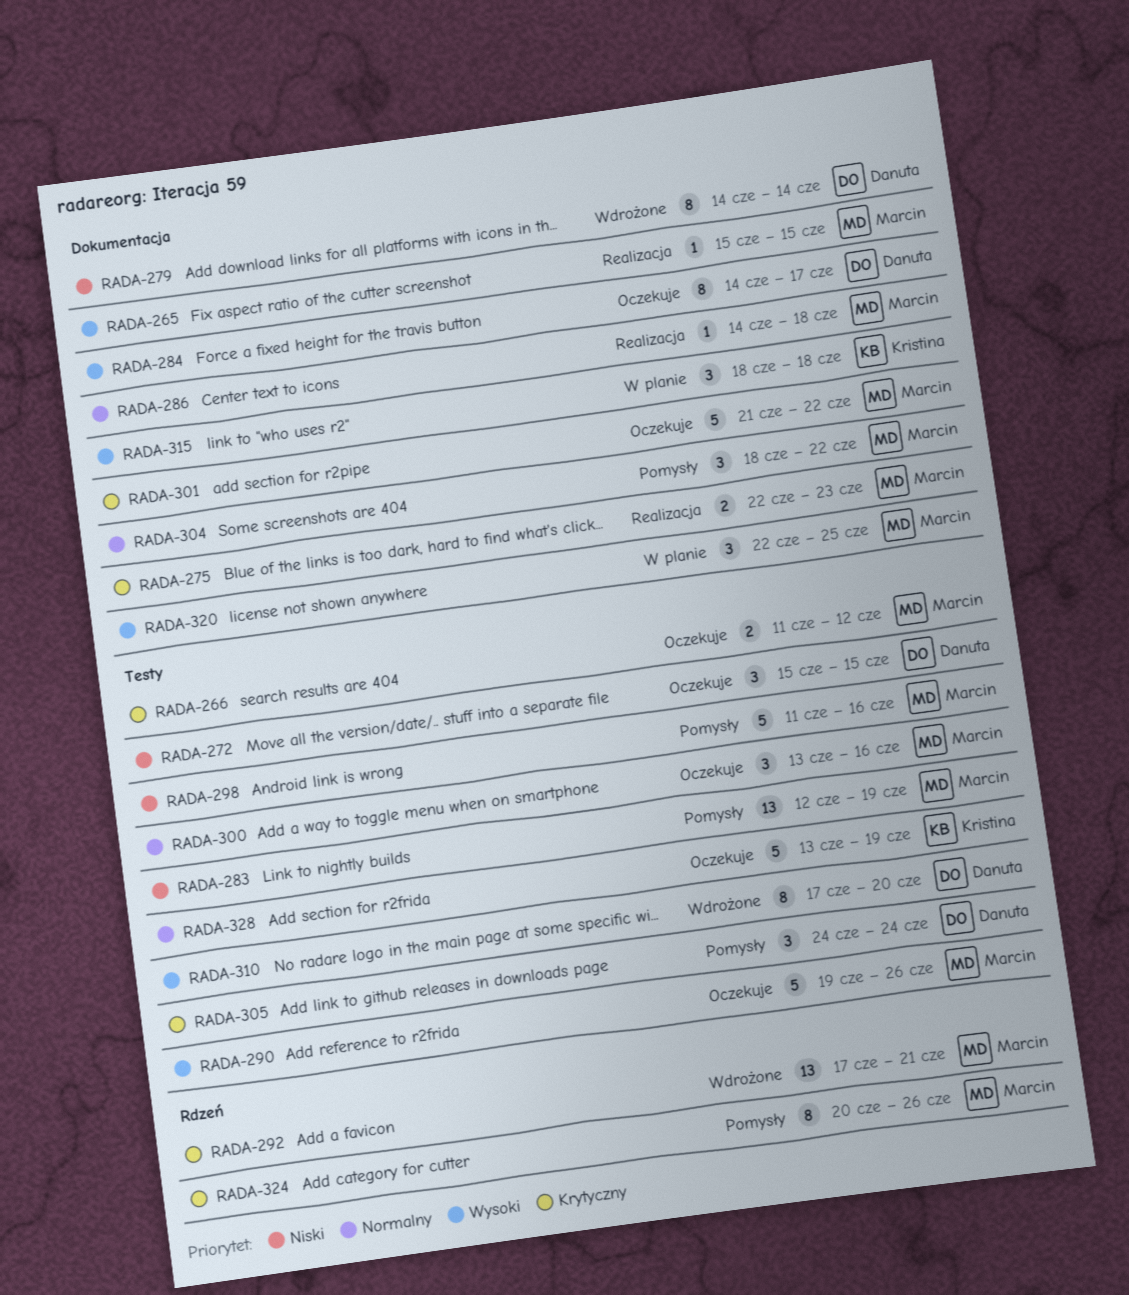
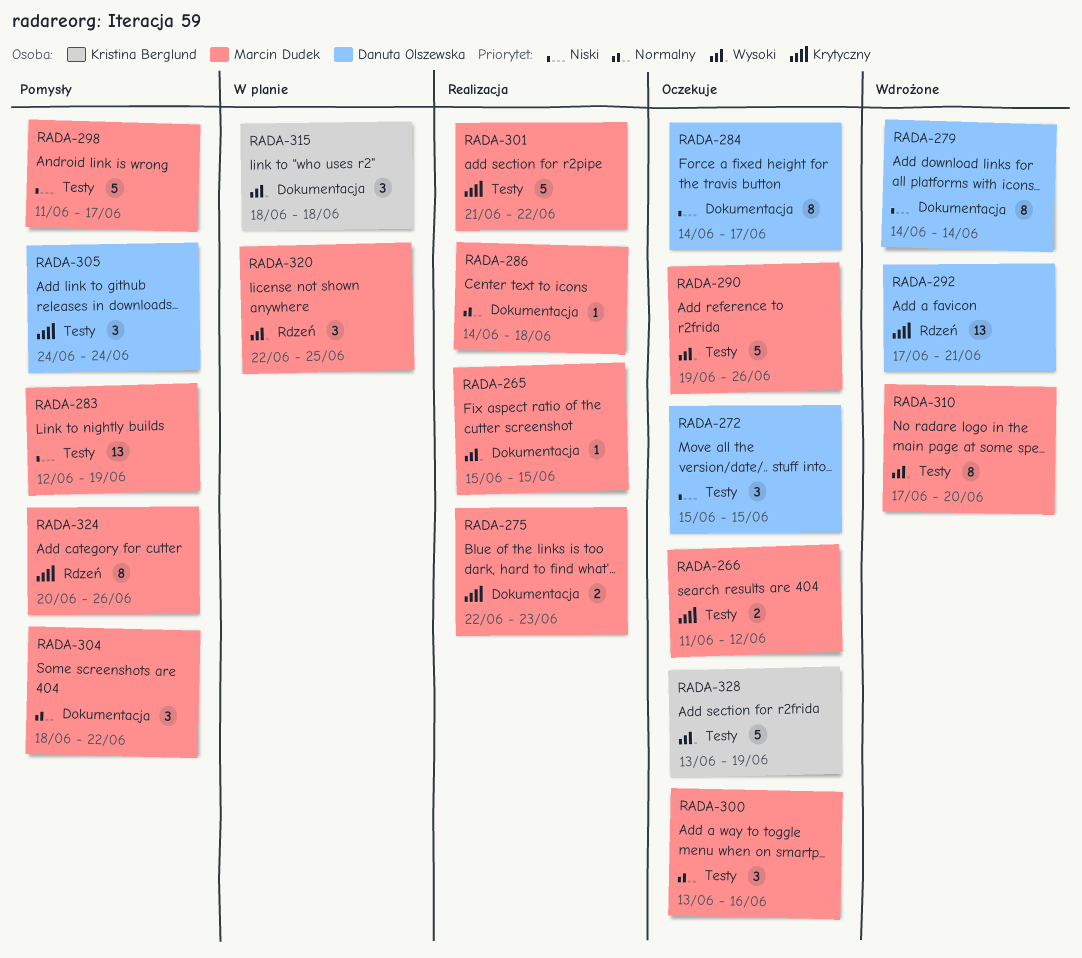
RADA-284, priority: Wysoki -> Niski
RADA-292, owner: Marcin Dudek -> Danuta Olszewska
RADA-298, due: Jun 16 -> Jun 17
RADA-301, status: Oczekuje -> Realizacja
RADA-301, label: Dokumentacja -> Testy
RADA-310, owner: Danuta Olszewska -> Marcin Dudek
RADA-320, label: Dokumentacja -> Rdzeń
RADA-328, priority: Normalny -> Wysoki

